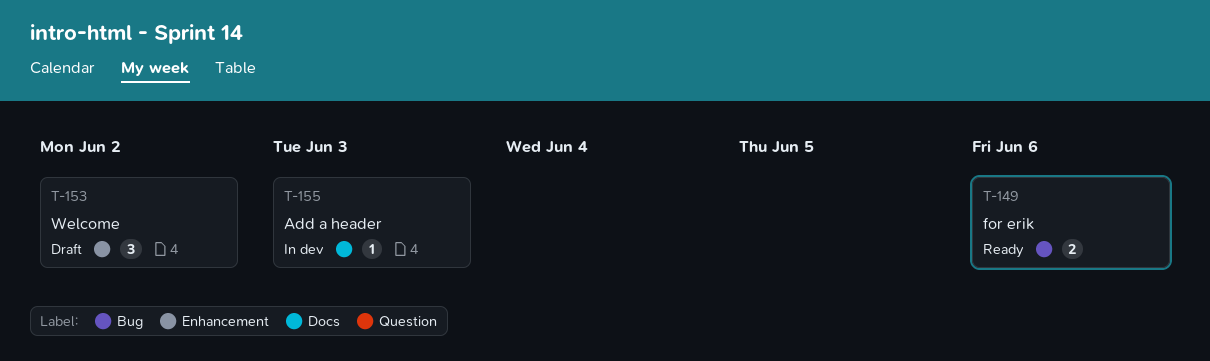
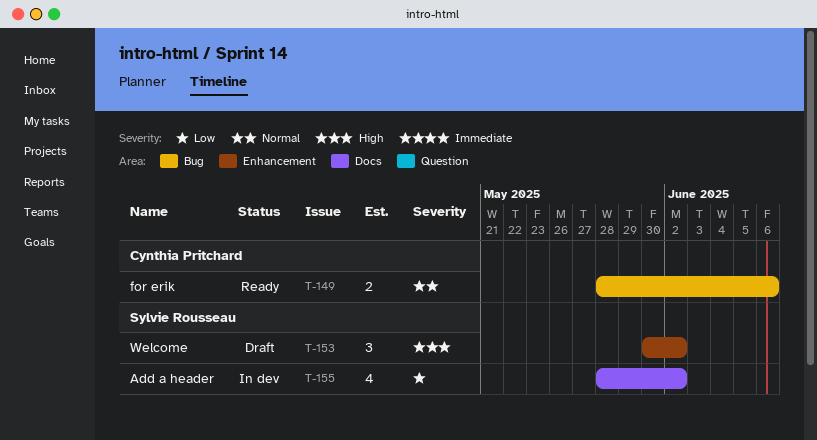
T-155, estimate: 1 -> 4
T-155, due: Jun 3 -> Jun 2

